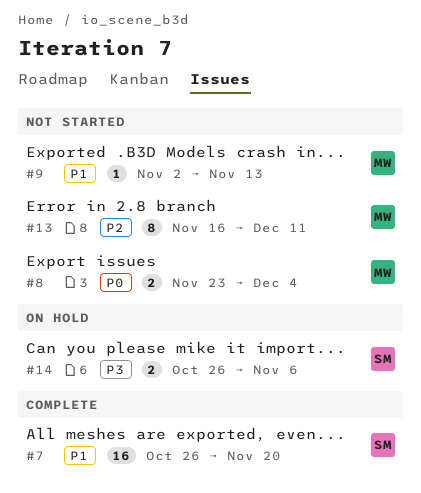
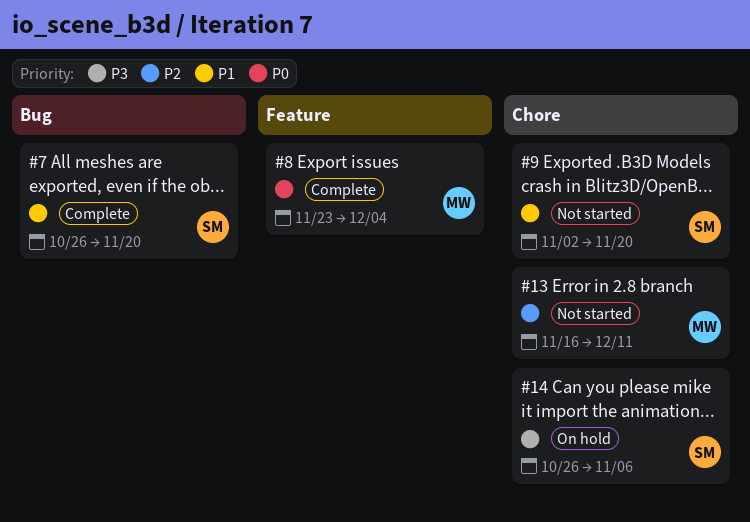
#8, status: Not started -> Complete
#9, owner: MW -> SM
#9, due: Nov 13 -> Nov 20

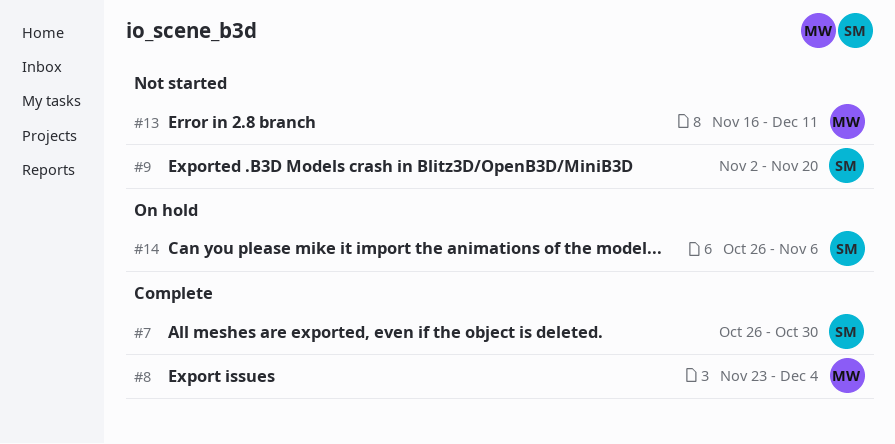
#7, due: Nov 20 -> Oct 30

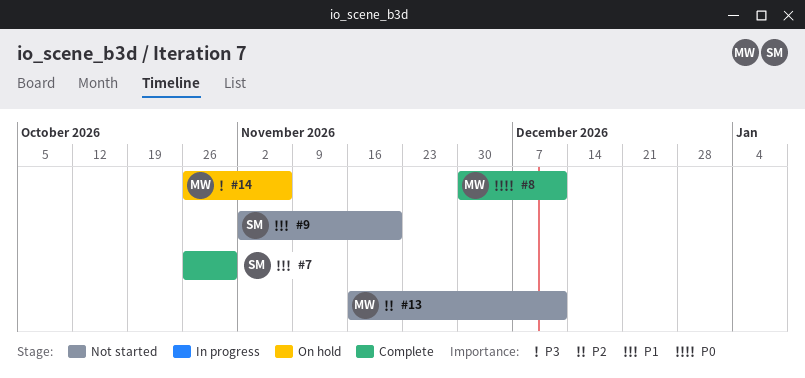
#8, start: Nov 23 -> Nov 30
#8, due: Dec 4 -> Dec 11
#14, owner: SM -> MW

